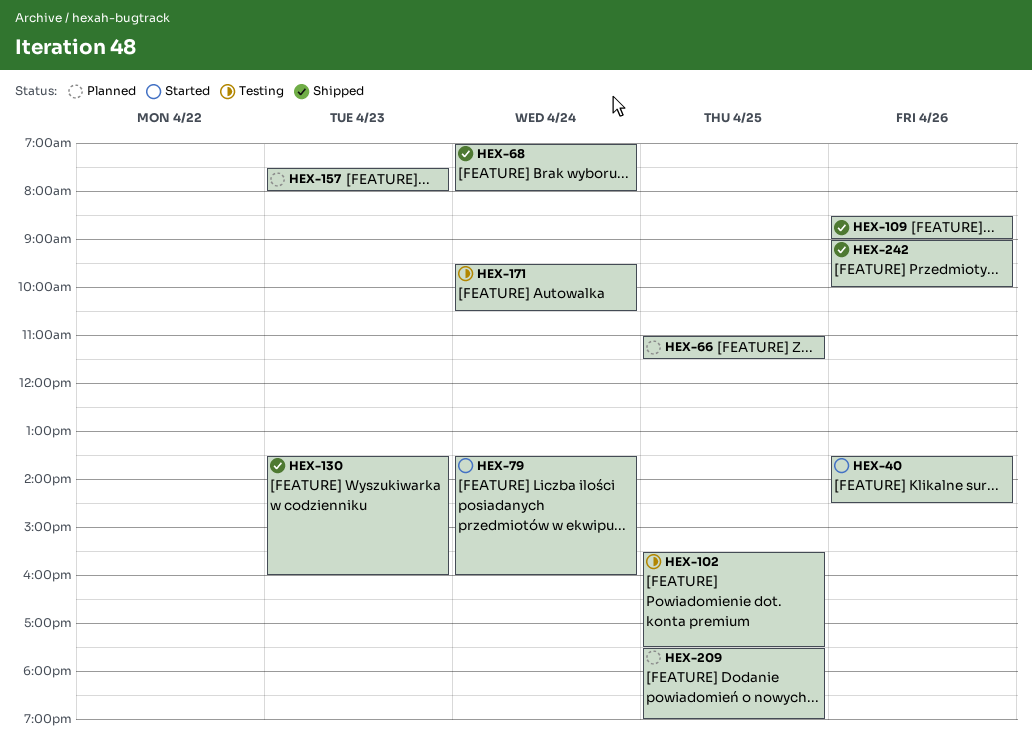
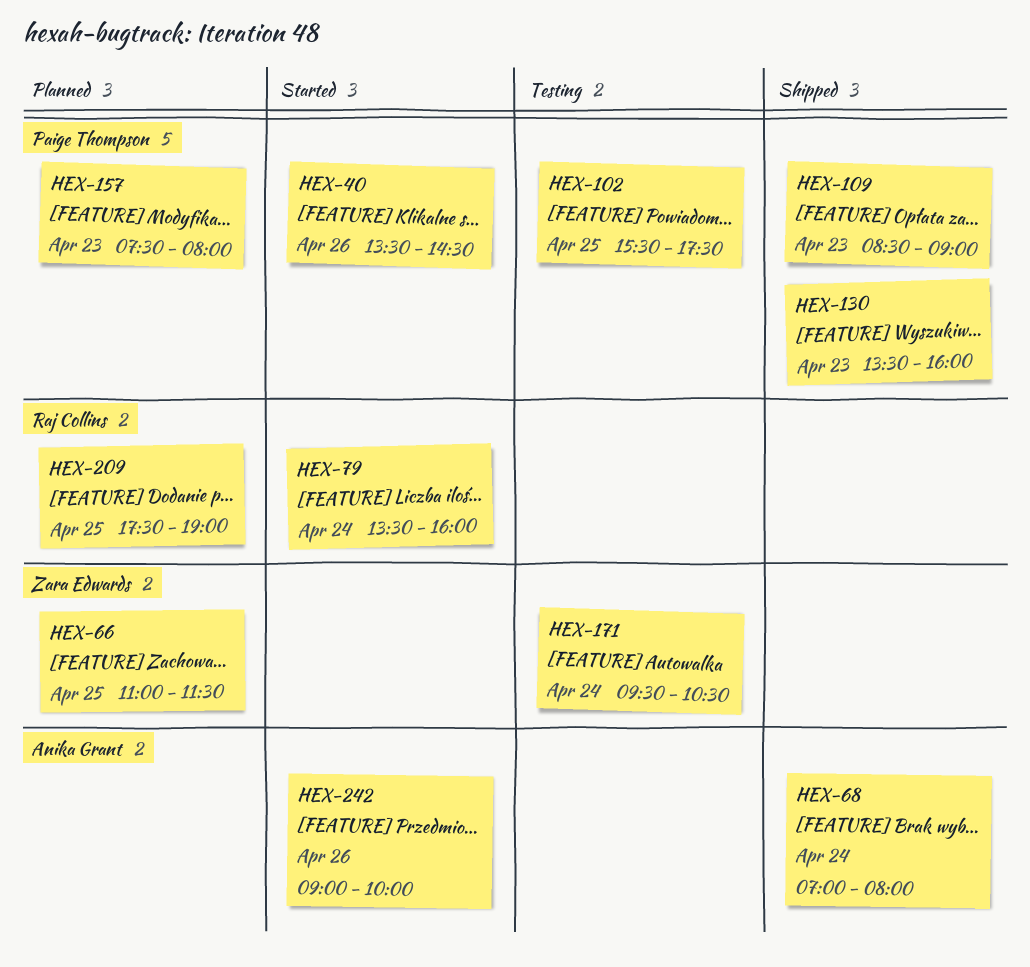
HEX-109, day: Apr 26 -> Apr 23
HEX-242, status: Shipped -> Started

